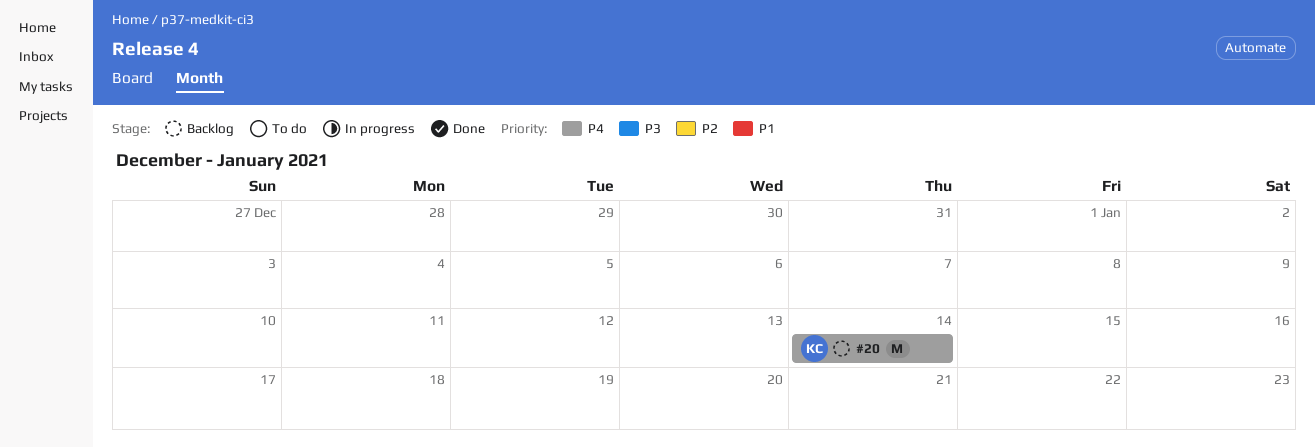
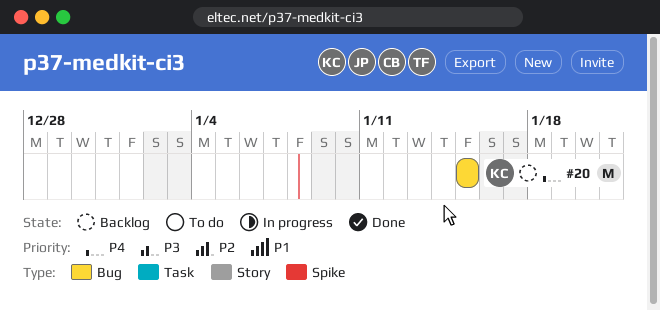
#20, start: Jan 14 -> Jan 15
#20, due: Jan 14 -> Jan 15

